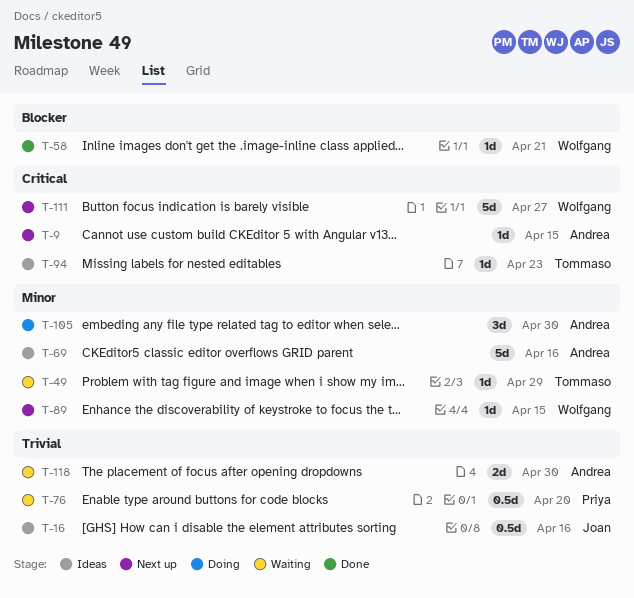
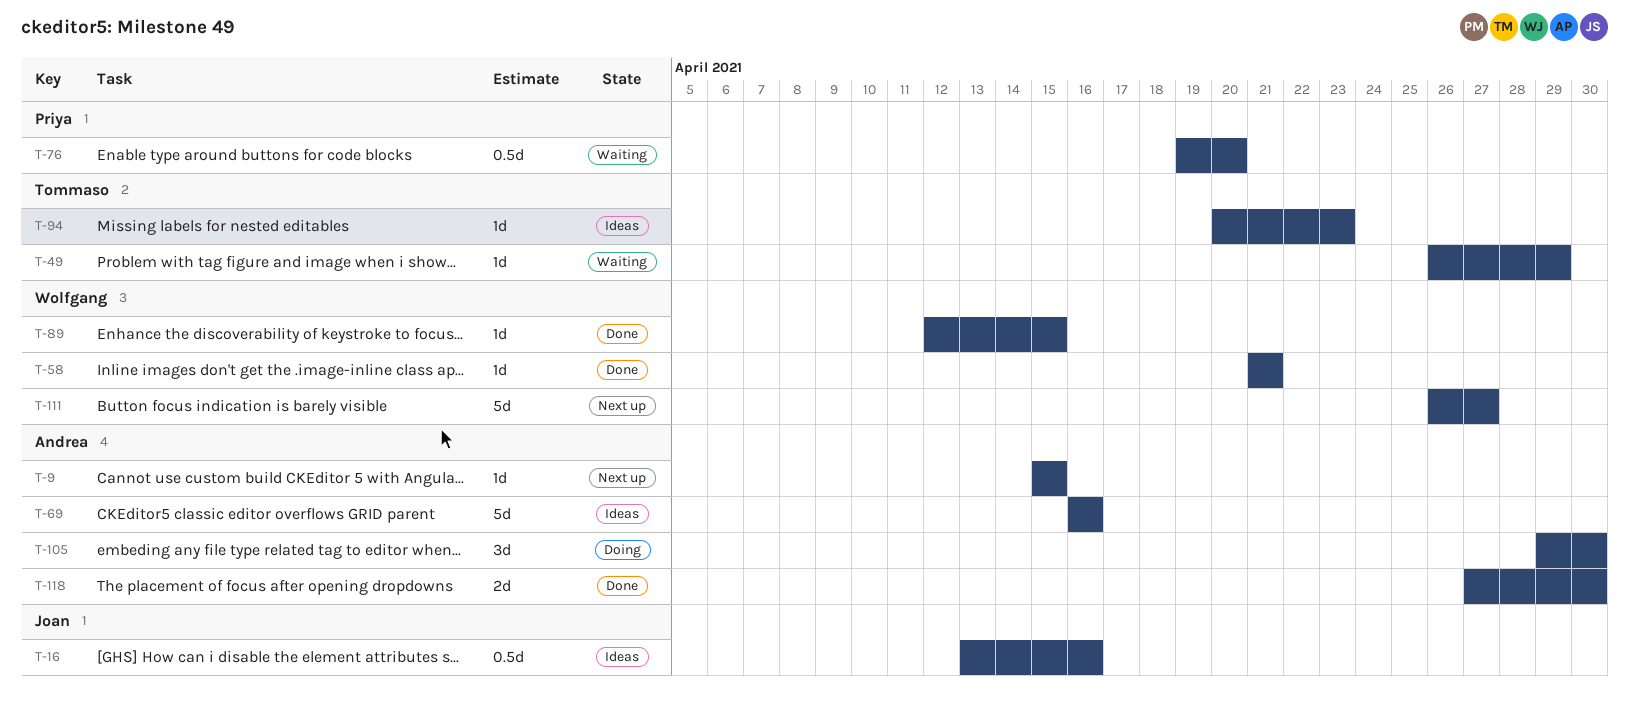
T-89, status: Next up -> Done
T-118, status: Waiting -> Done

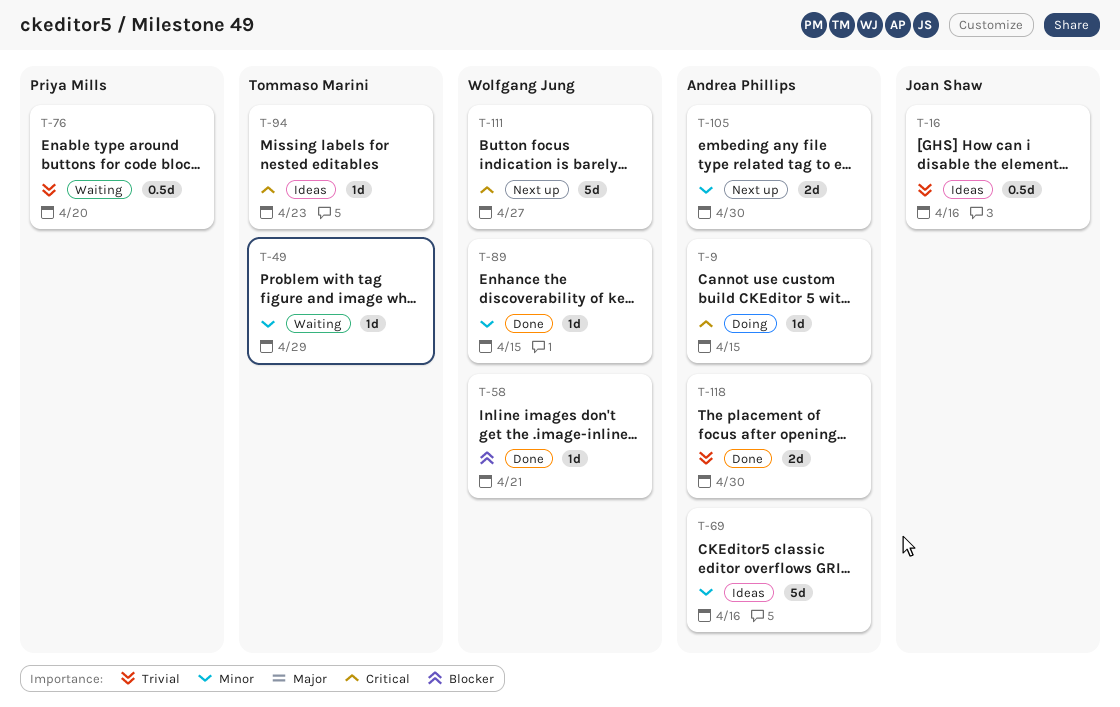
T-9, status: Next up -> Doing
T-105, status: Doing -> Next up
T-105, estimate: 3d -> 2d

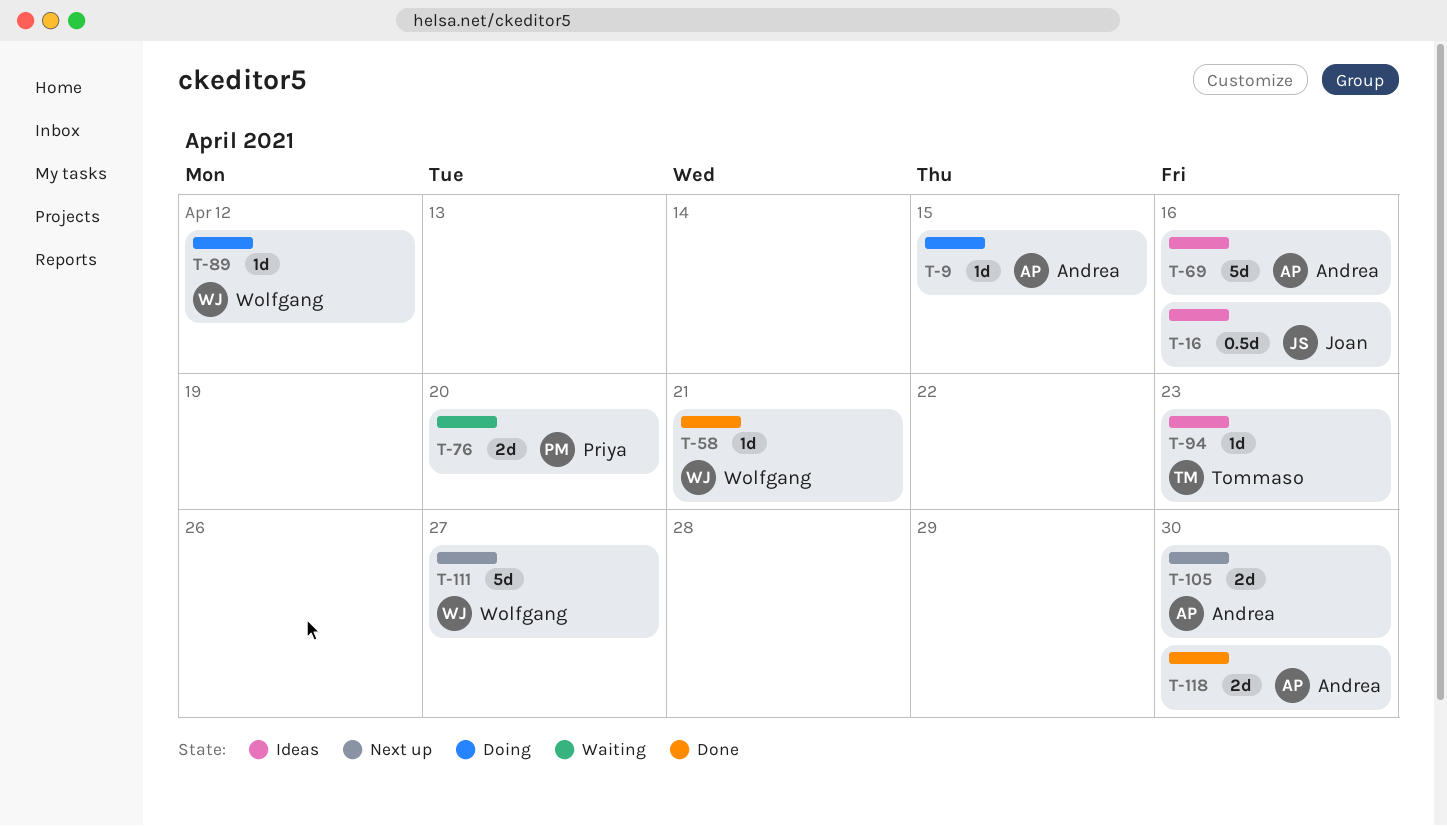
T-49: present -> none
T-76, estimate: 0.5d -> 2d
T-89, status: Done -> Doing
T-89, due: Apr 15 -> Apr 12

